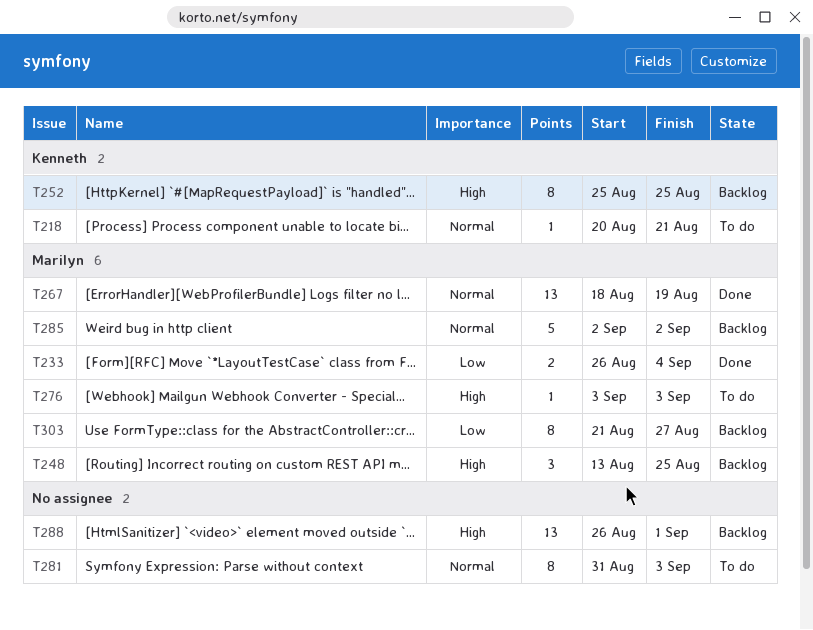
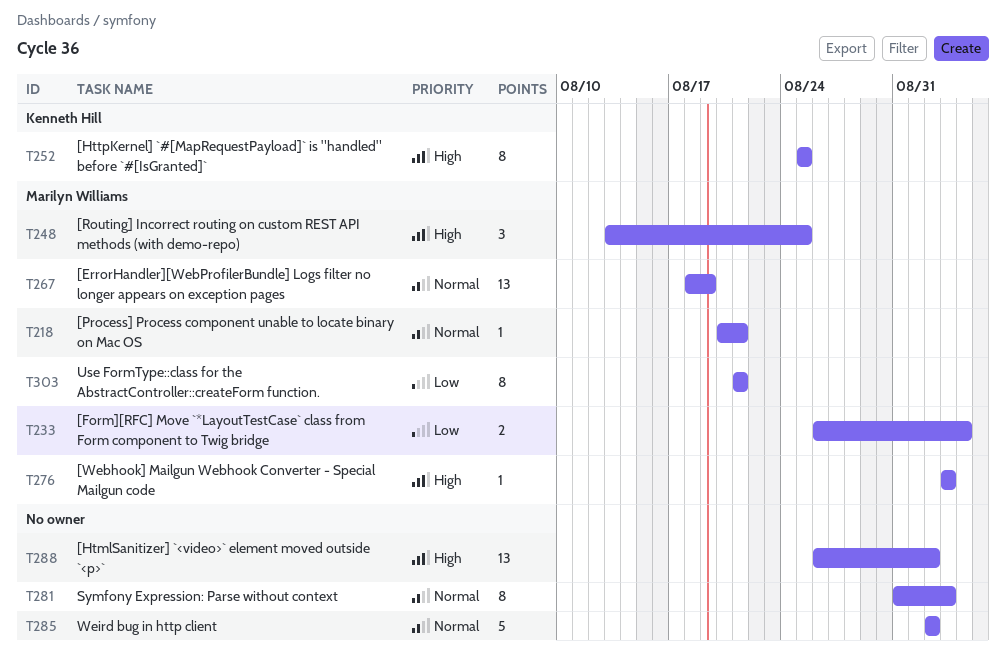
T218, owner: Kenneth Hill -> Marilyn Williams
T285, owner: Marilyn Williams -> none
T288, due: Sep 1 -> Sep 2
T303, due: Aug 27 -> Aug 21

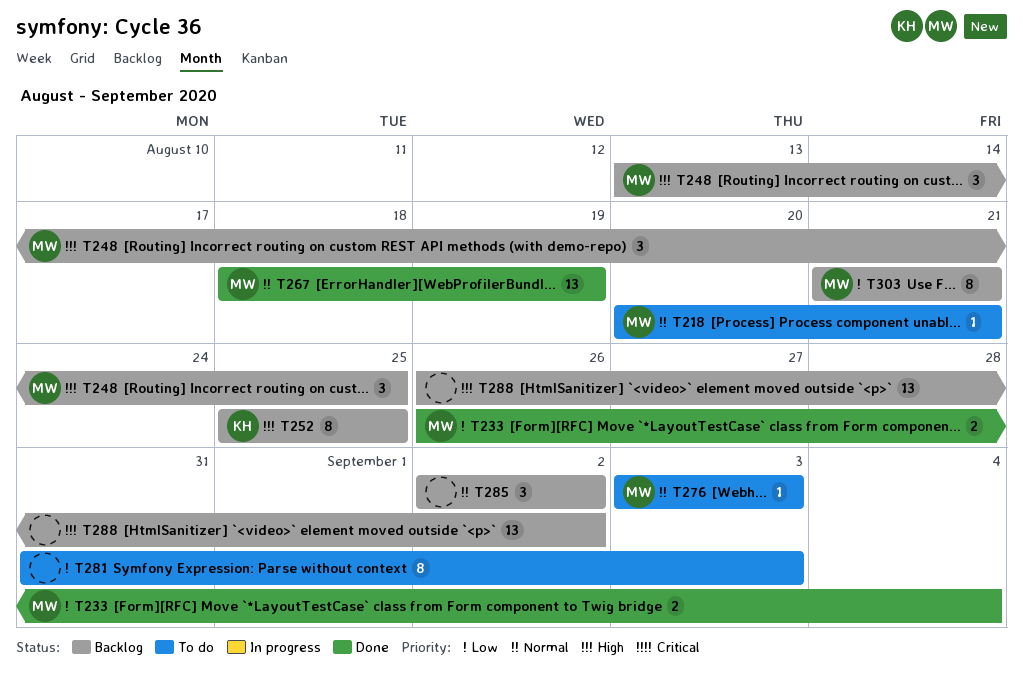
T276, priority: High -> Normal
T281, priority: Normal -> Low
T285, estimate: 5 -> 3

